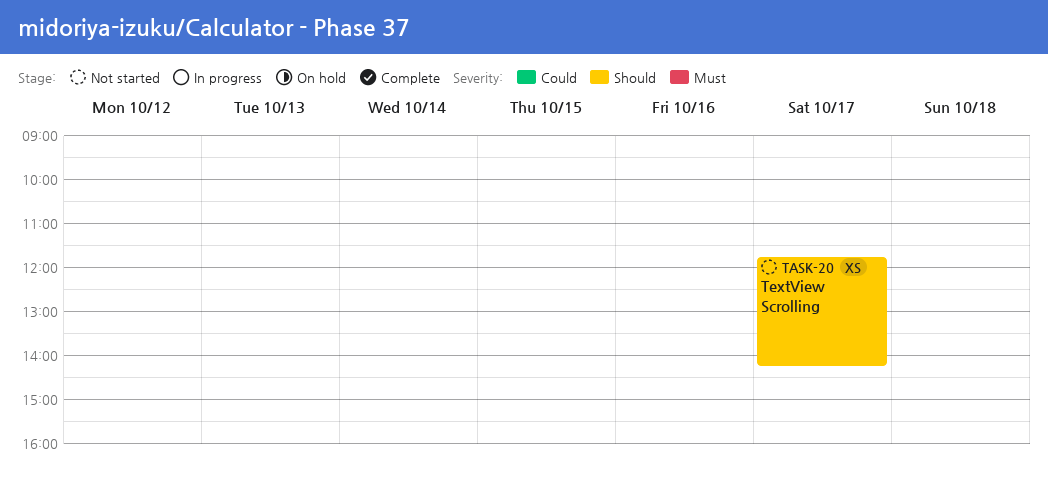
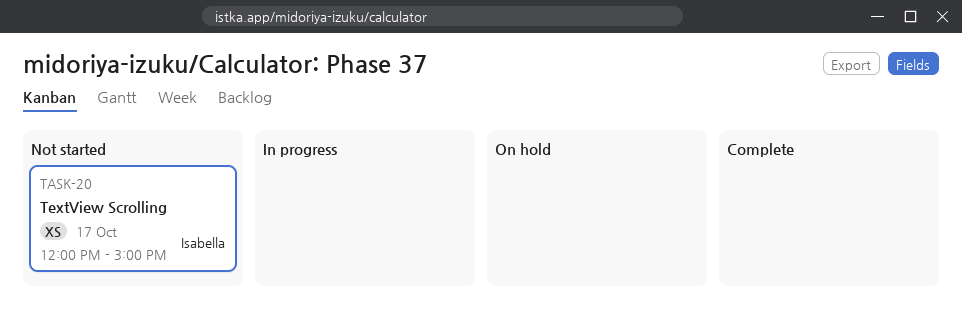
TASK-20, begins: 11:45 -> 12:00
TASK-20, ends: 14:15 -> 15:00

